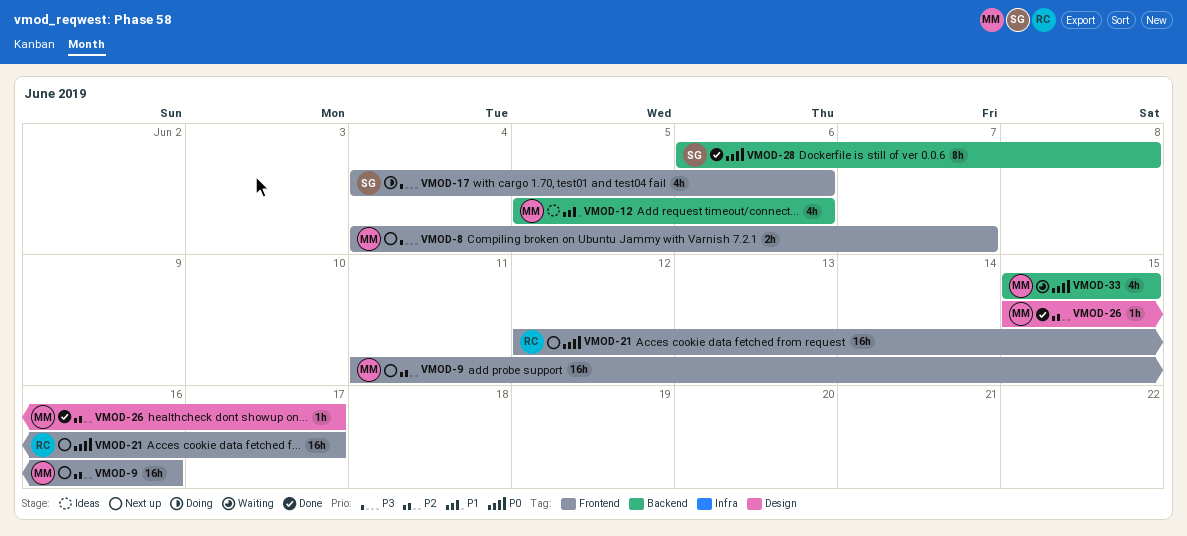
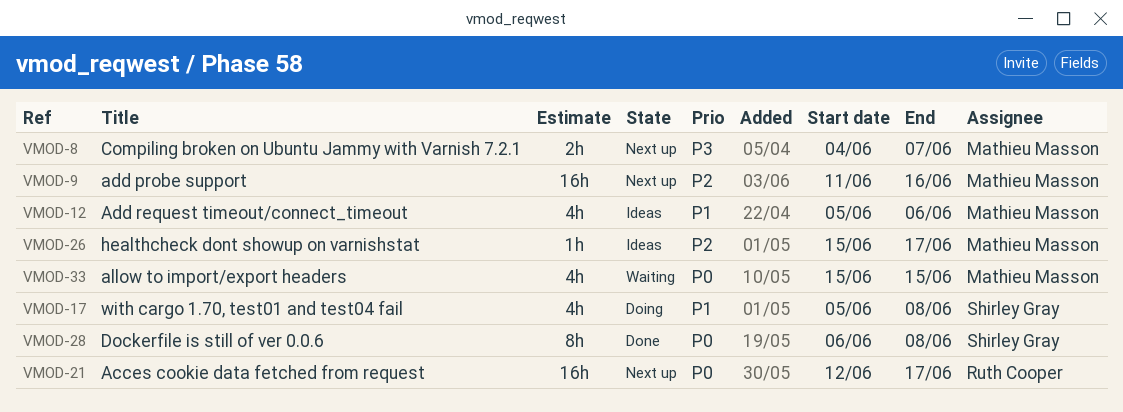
VMOD-17, priority: P3 -> P1
VMOD-17, start: Jun 4 -> Jun 5
VMOD-17, due: Jun 6 -> Jun 8
VMOD-26, status: Done -> Ideas

